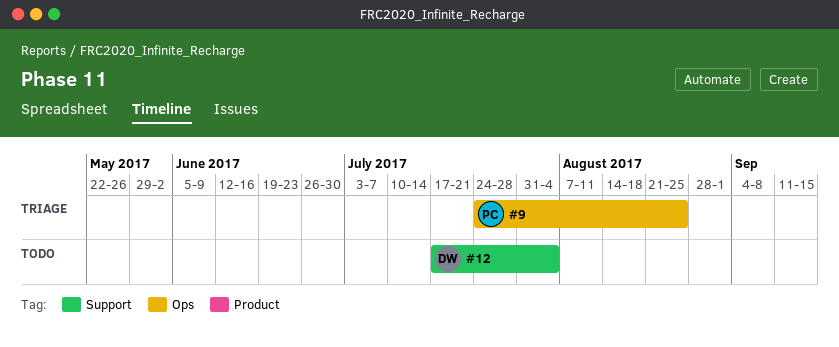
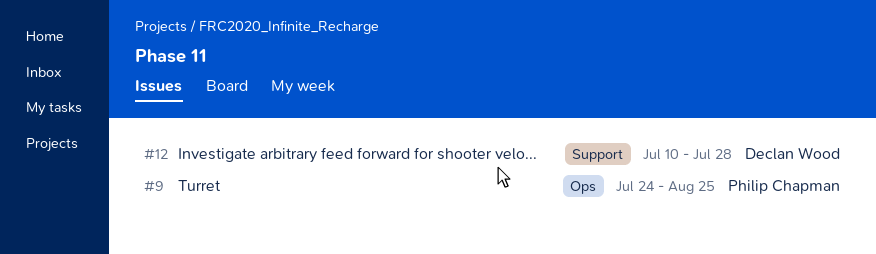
#12, start: Jul 17 -> Jul 10
#12, due: Aug 4 -> Jul 28

